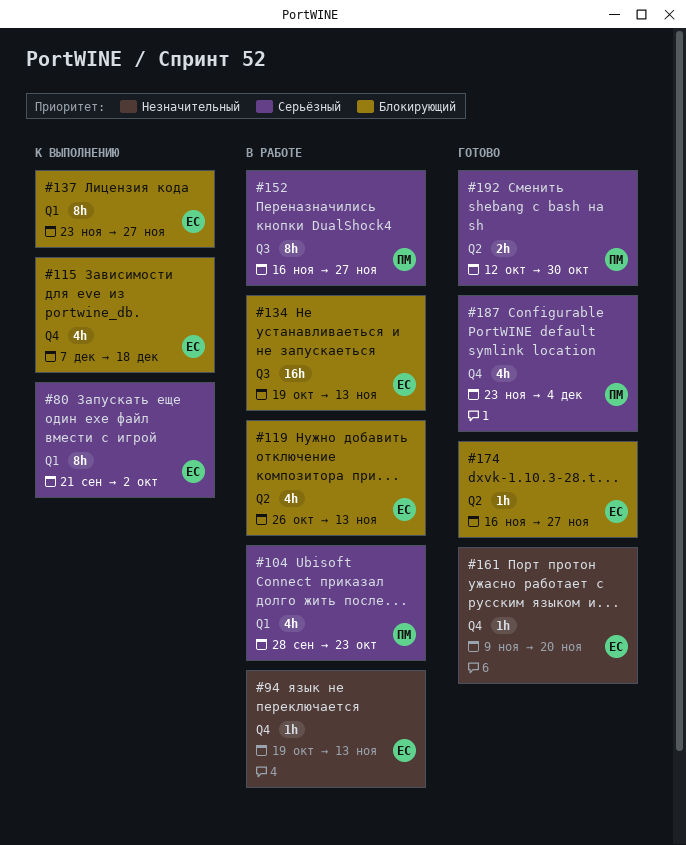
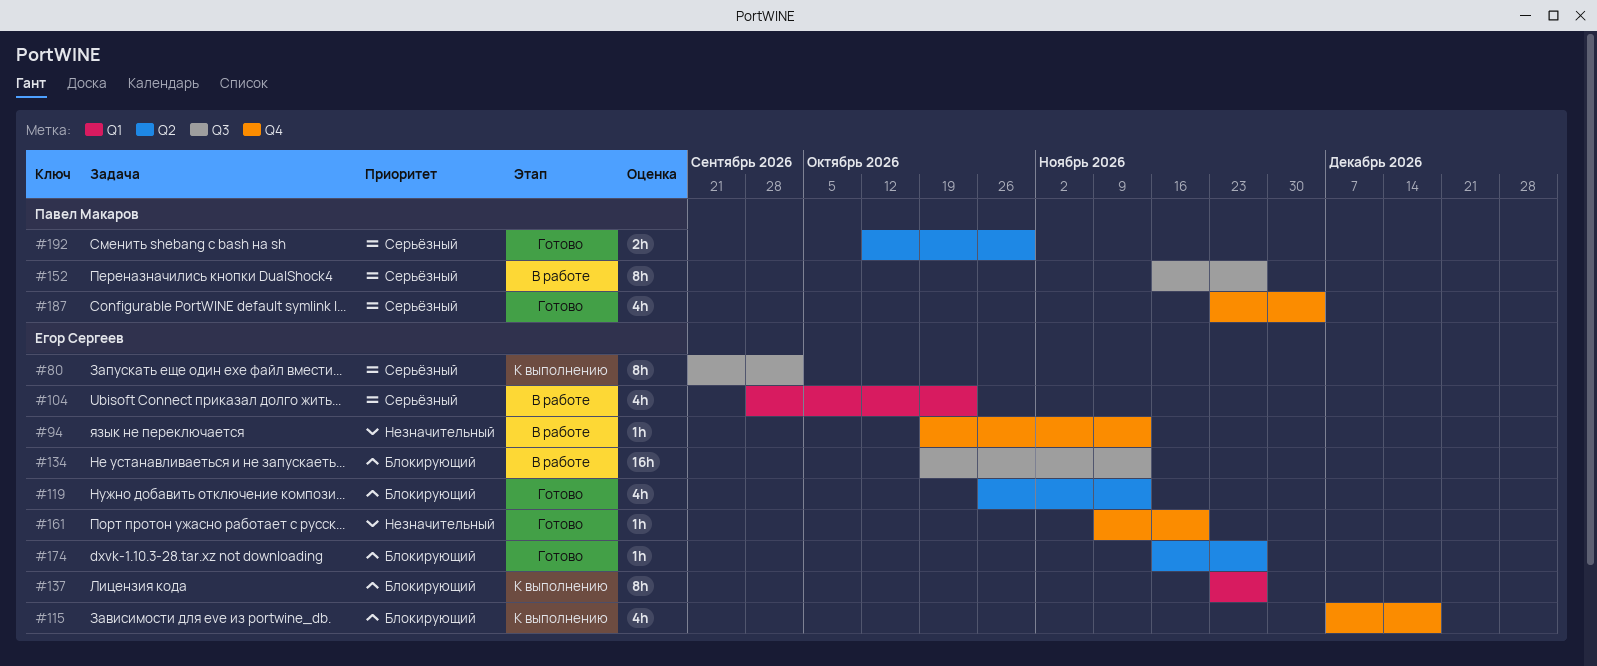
#80, label: Q1 -> Q3
#104, owner: Павел Макаров -> Егор Сергеев
#119, status: В работе -> Готово

